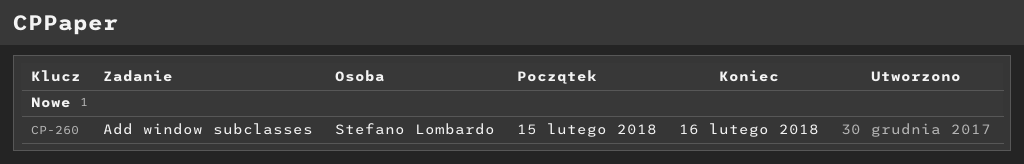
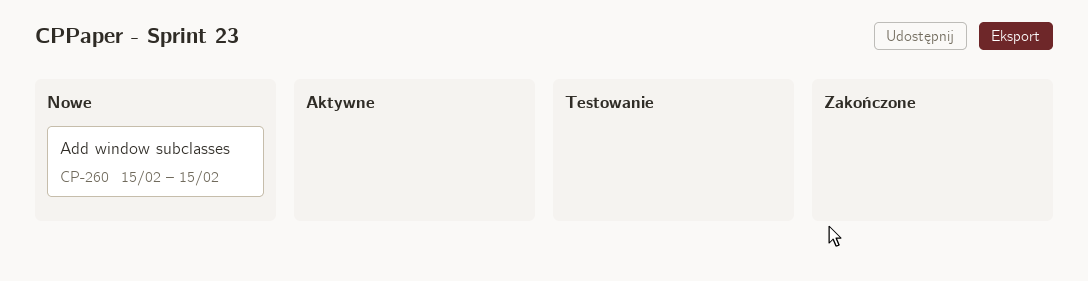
CP-260, due: Feb 16 -> Feb 15

